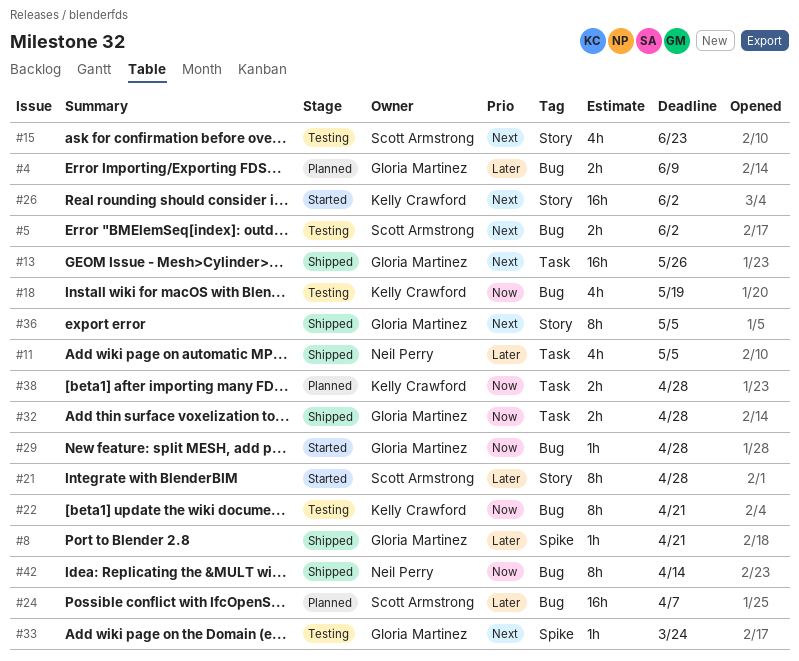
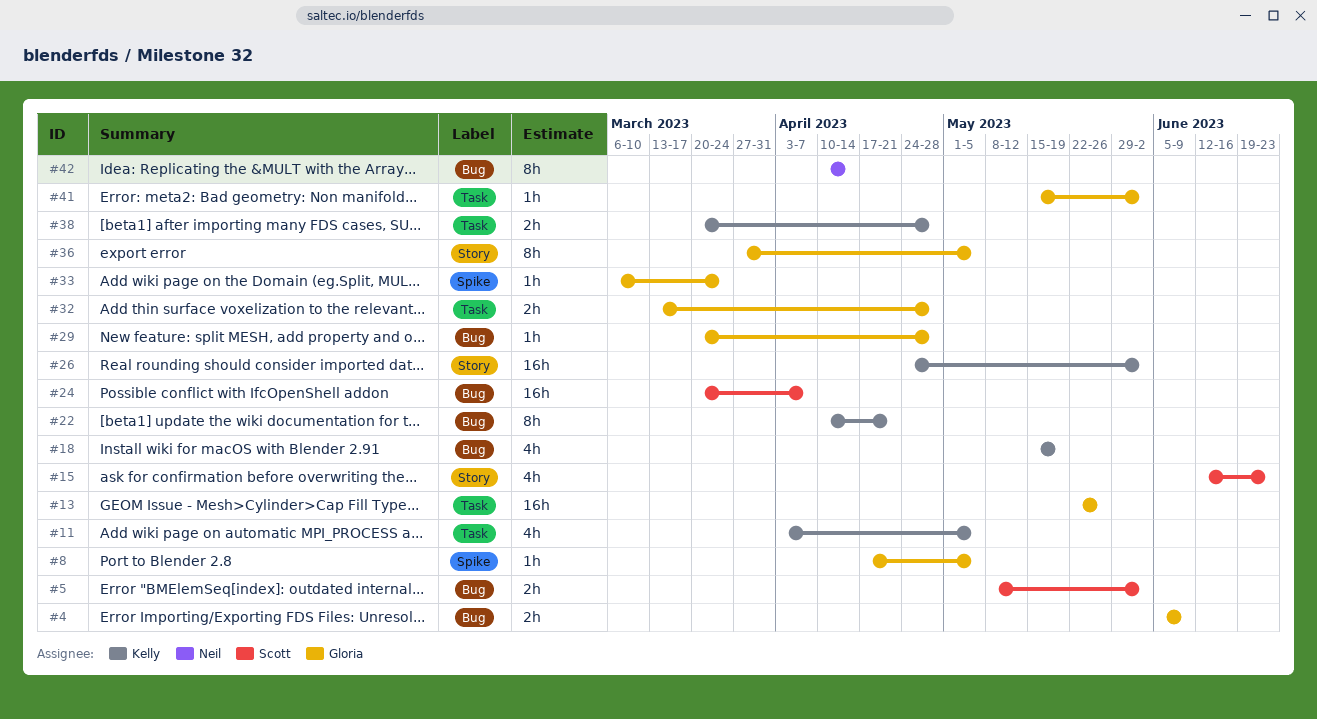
#8, due: Apr 21 -> May 5
#11, owner: Neil Perry -> Kelly Crawford
#21: present -> none
#41: none -> present

